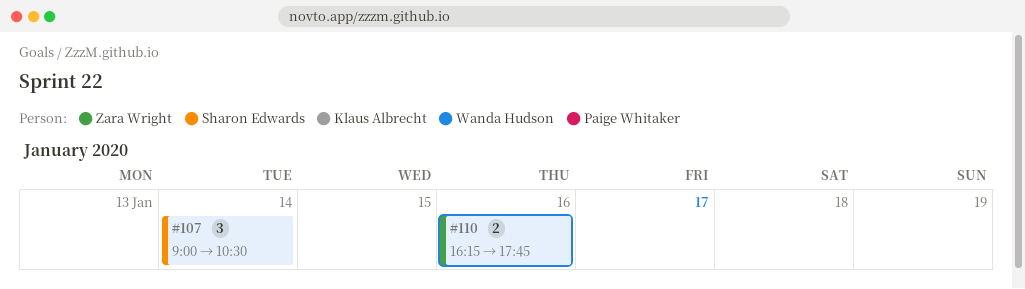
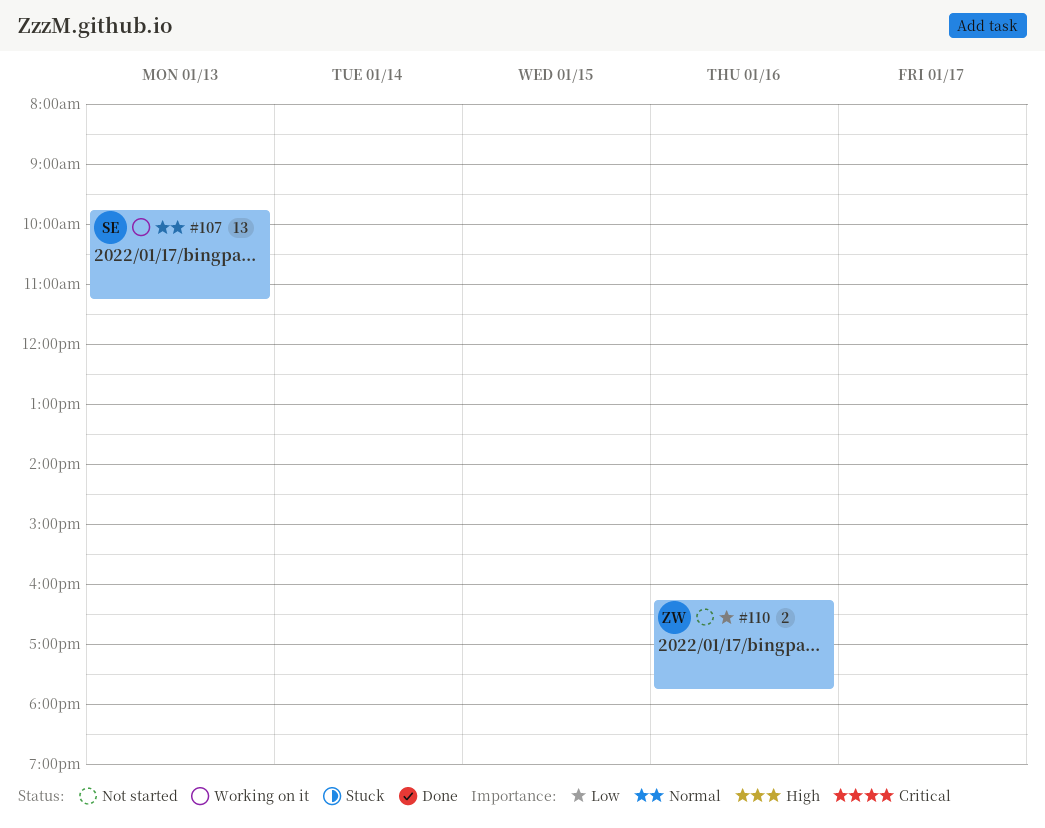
#107, estimate: 3 -> 13
#107, day: Jan 14 -> Jan 13
#107, begins: 09:00 -> 09:45
#107, ends: 10:30 -> 11:15

